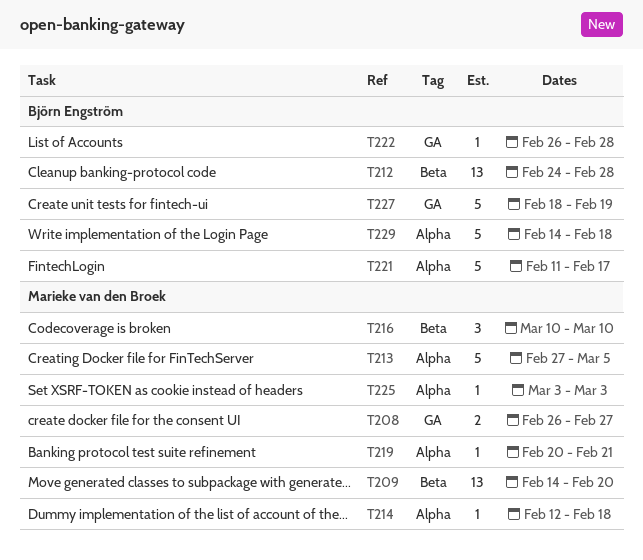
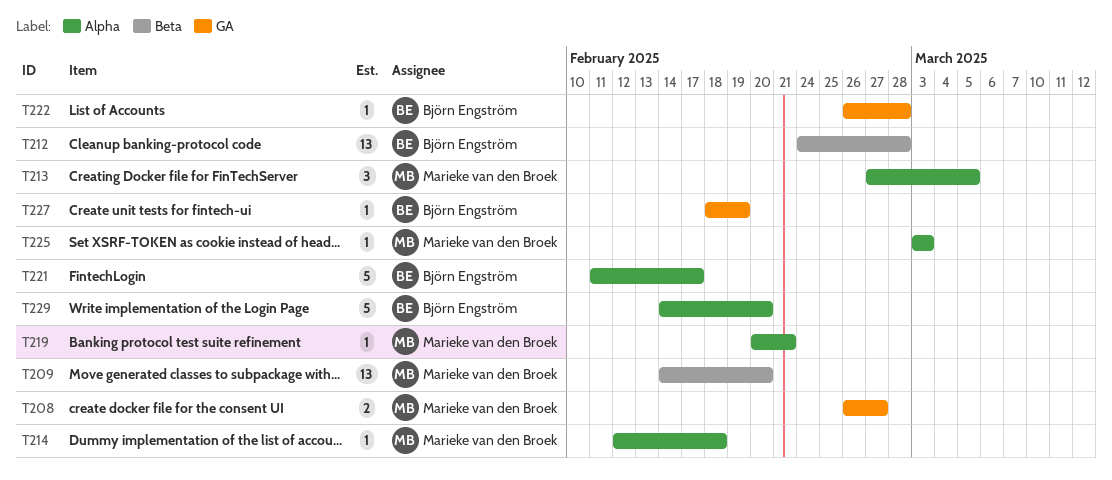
T213, estimate: 5 -> 3
T216: present -> none
T227, estimate: 5 -> 1
T229, due: Feb 18 -> Feb 20

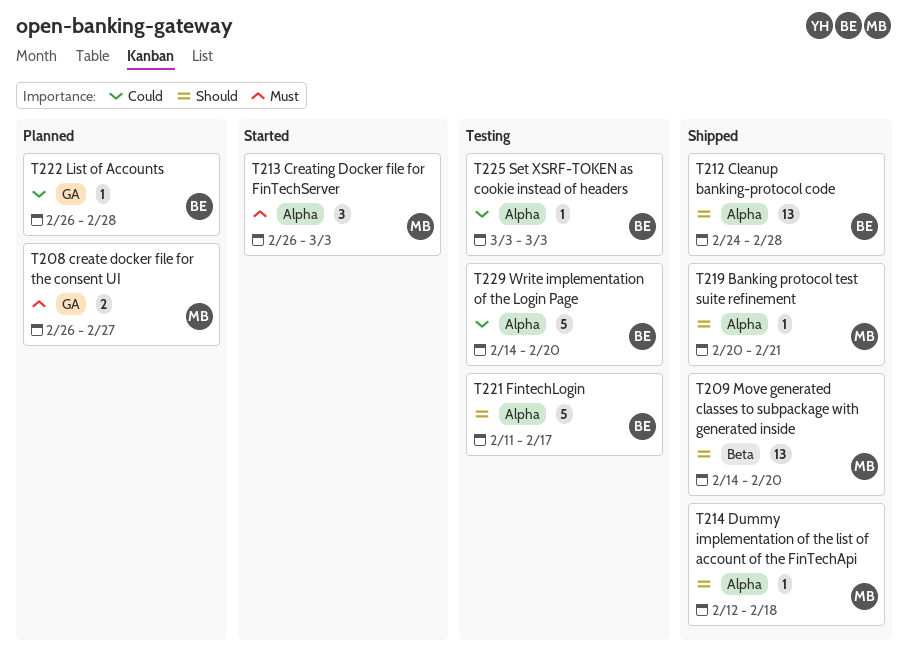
T212, label: Beta -> Alpha
T213, start: Feb 27 -> Feb 26
T213, due: Mar 5 -> Mar 3
T225, owner: Marieke van den Broek -> Björn Engström
T227: present -> none

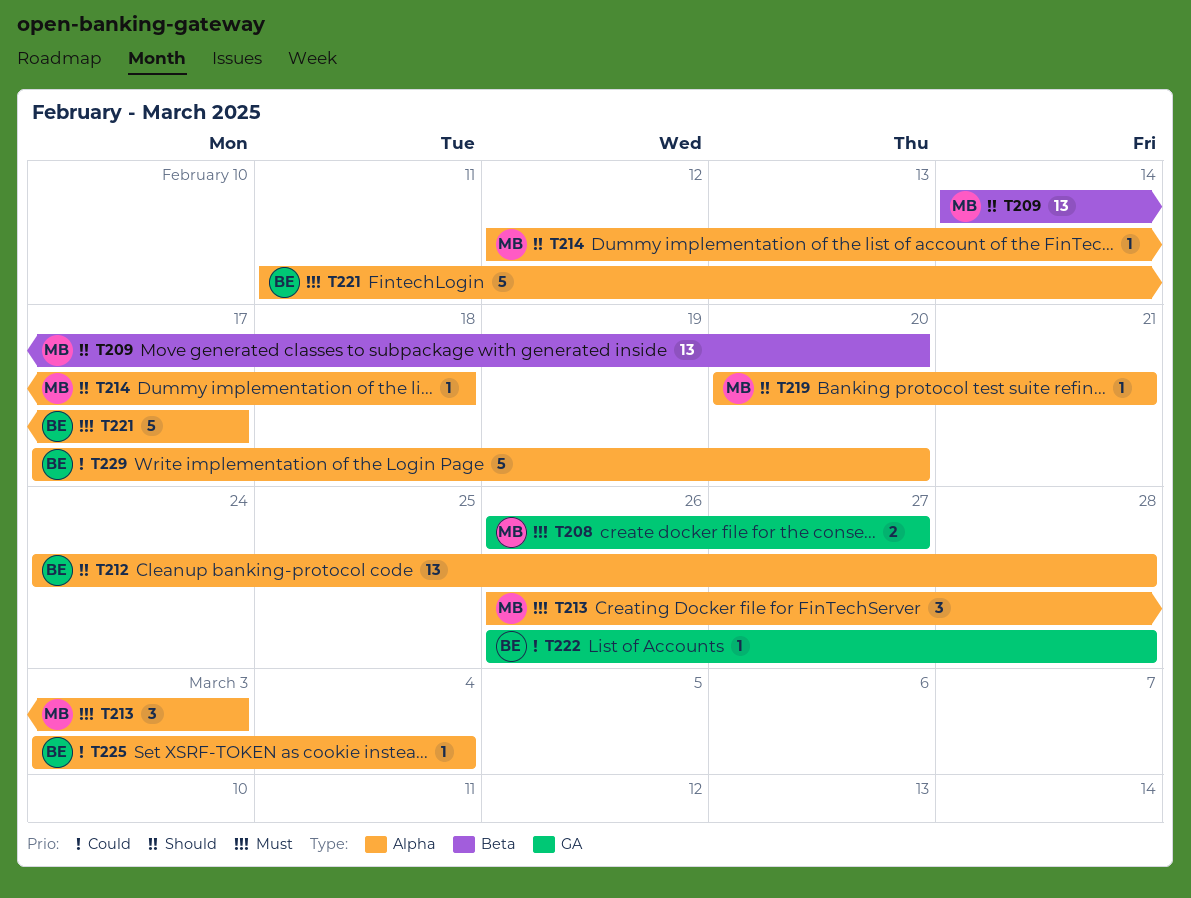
T221, priority: Should -> Must
T225, due: Mar 3 -> Mar 4
T229, start: Feb 14 -> Feb 17

